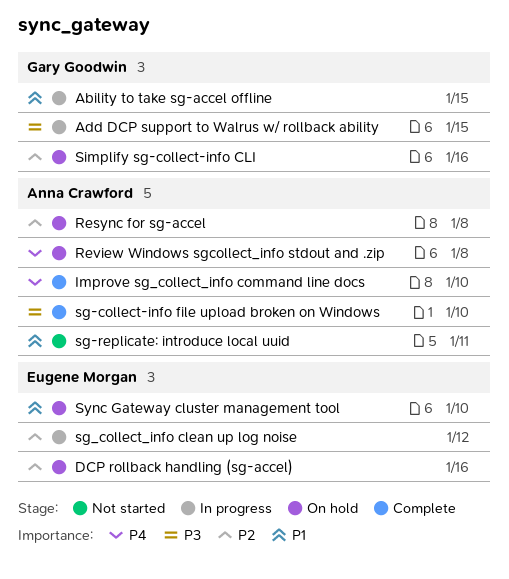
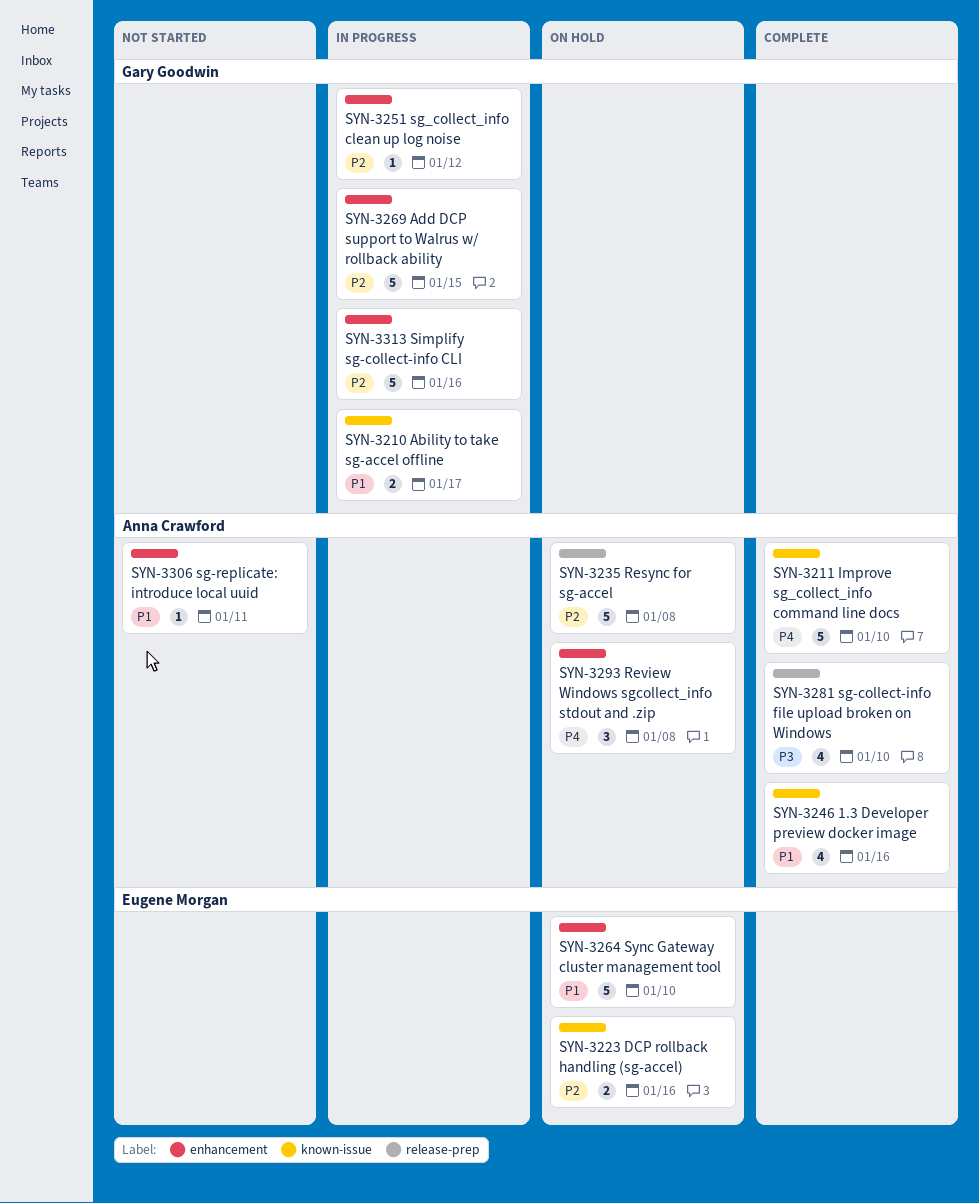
1.3 Developer preview docker image: none -> present
Ability to take sg-accel offline, due: Jan 15 -> Jan 17
Add DCP support to Walrus w/ rollback ability, priority: P3 -> P2
sg_collect_info clean up log noise, owner: Eugene Morgan -> Gary Goodwin
Simplify sg-collect-info CLI, status: On hold -> In progress

